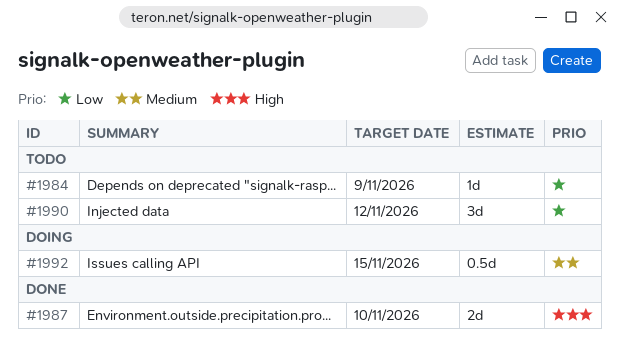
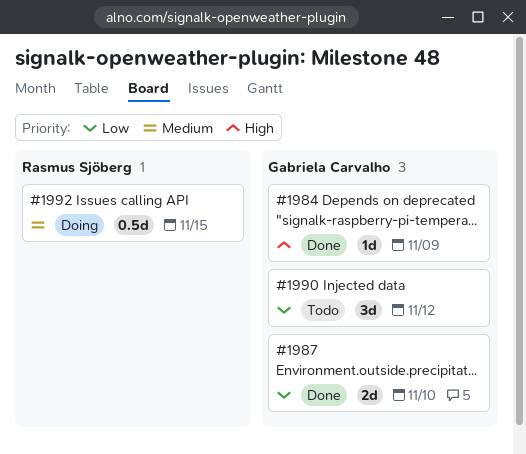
#1984, status: Todo -> Done
#1984, priority: Low -> High
#1987, priority: High -> Low

